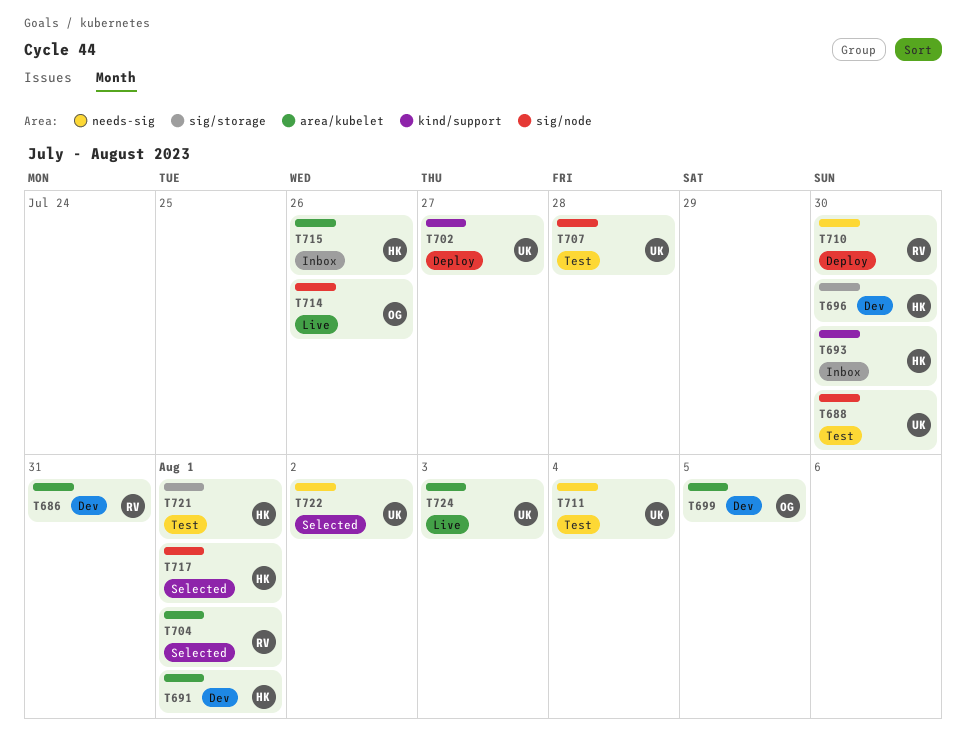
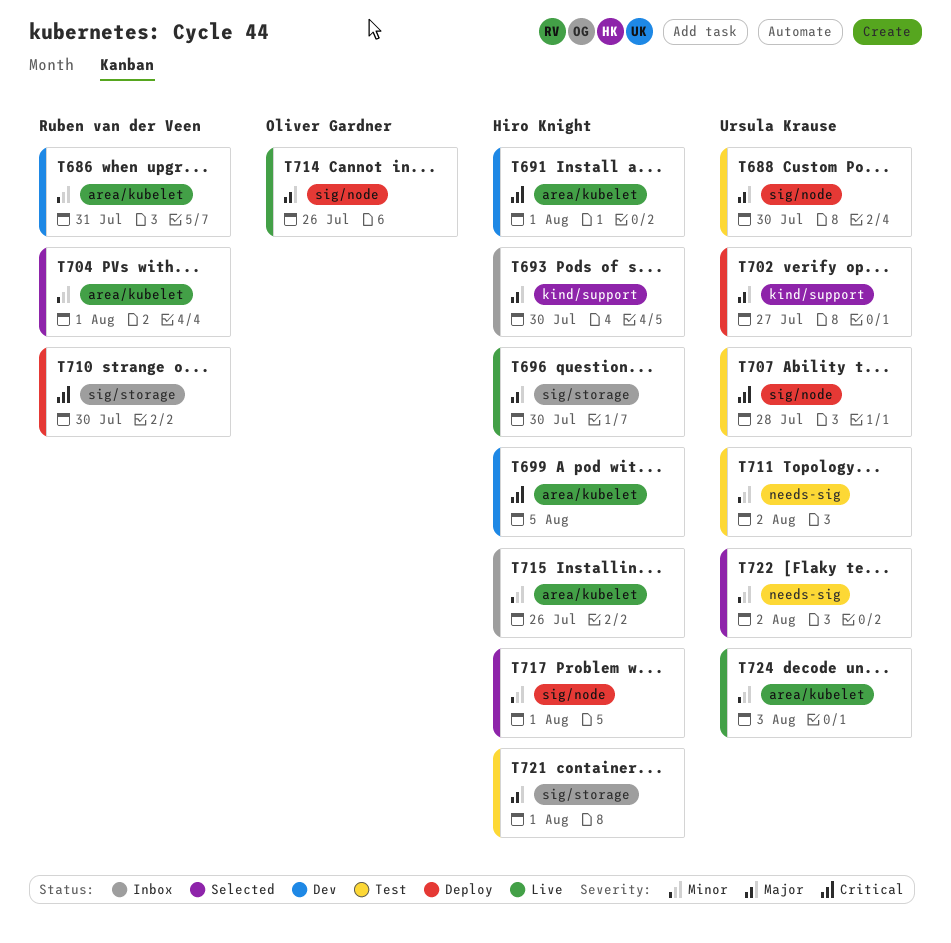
T696, status: Dev -> Live
T699, owner: Oliver Gardner -> Hiro Knight
T710, label: needs-sig -> sig/storage
T711, due: Aug 4 -> Aug 2

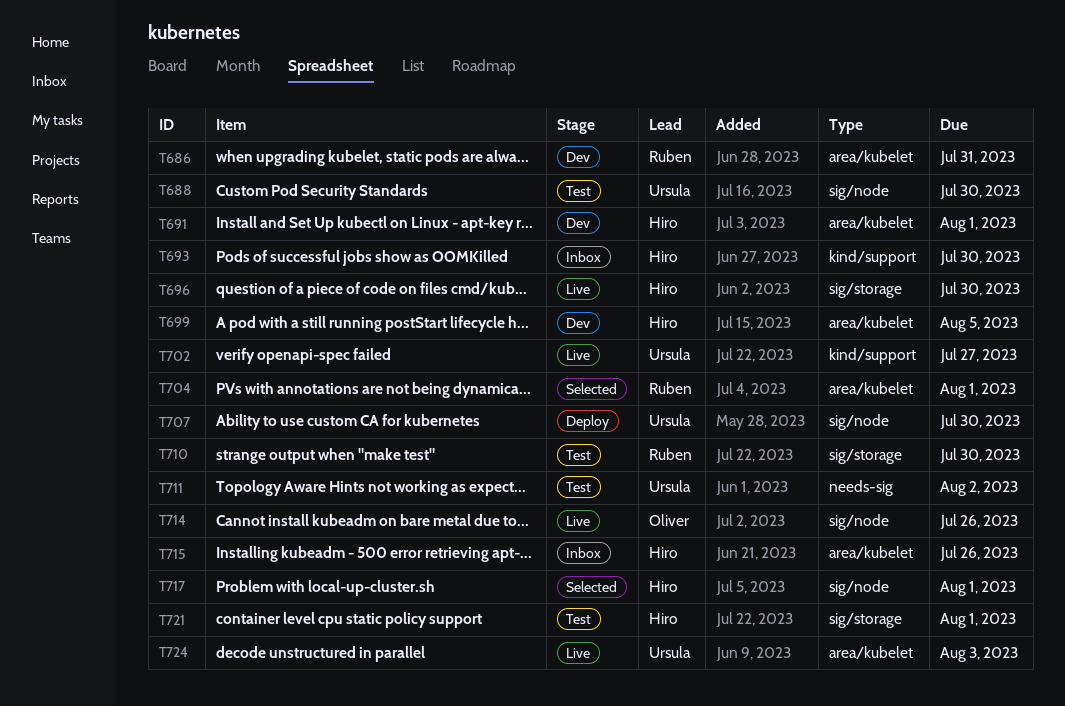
T702, status: Deploy -> Live
T707, status: Test -> Deploy
T707, due: Jul 28 -> Jul 30
T710, status: Deploy -> Test
T722: present -> none

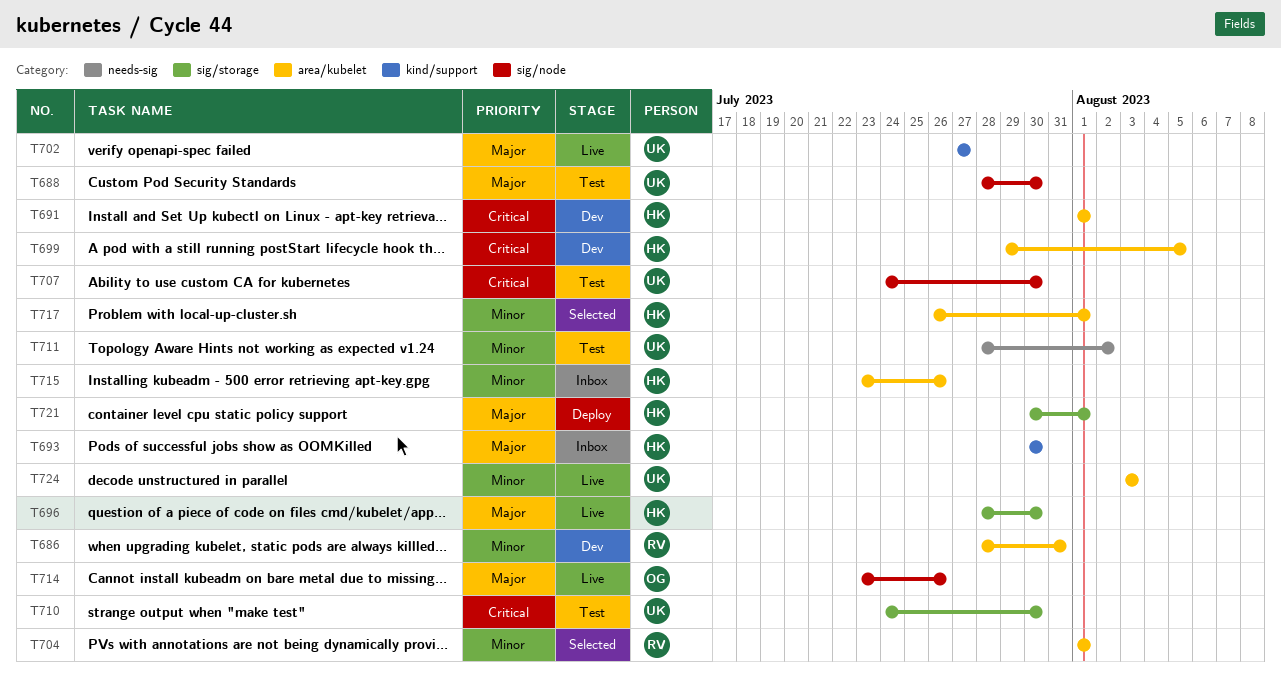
T707, status: Deploy -> Test
T710, owner: Ruben -> Ursula
T717, label: sig/node -> area/kubelet
T721, status: Test -> Deploy

